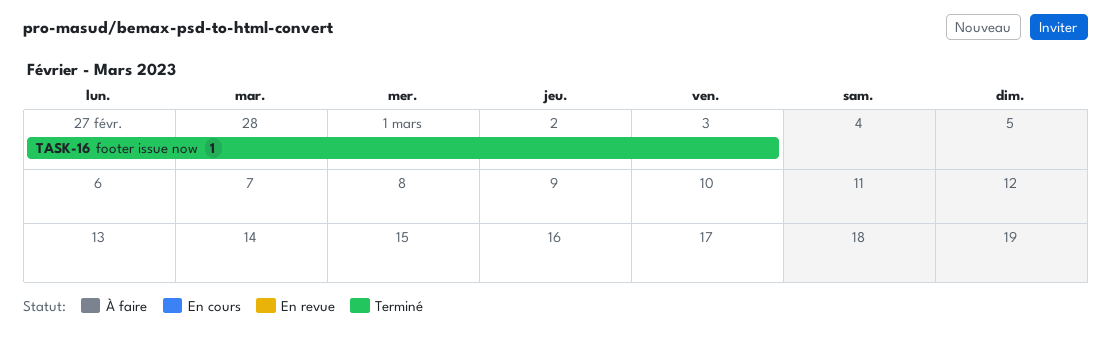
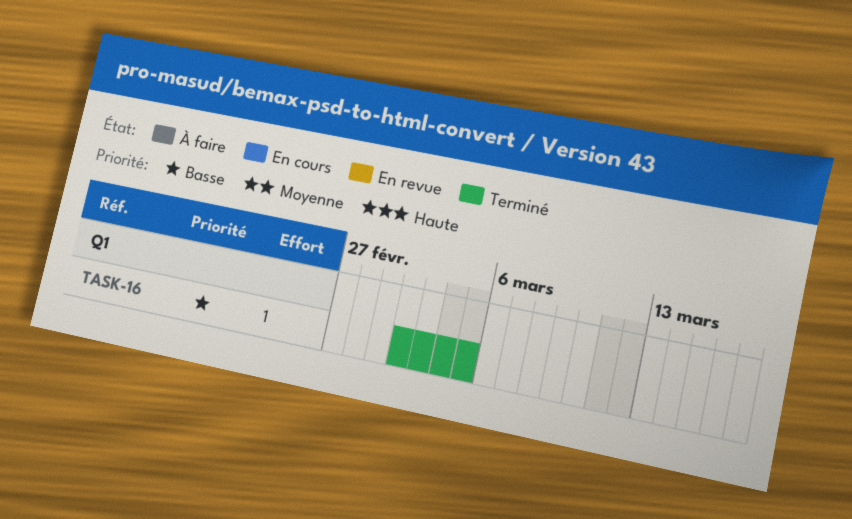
TASK-16, start: Feb 27 -> Mar 2
TASK-16, due: Mar 3 -> Mar 5

